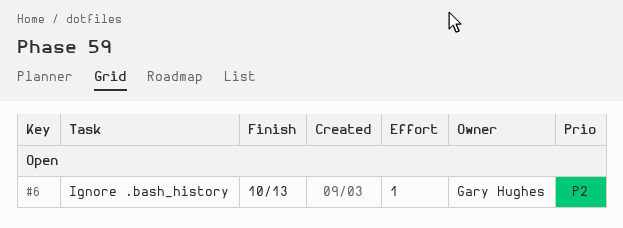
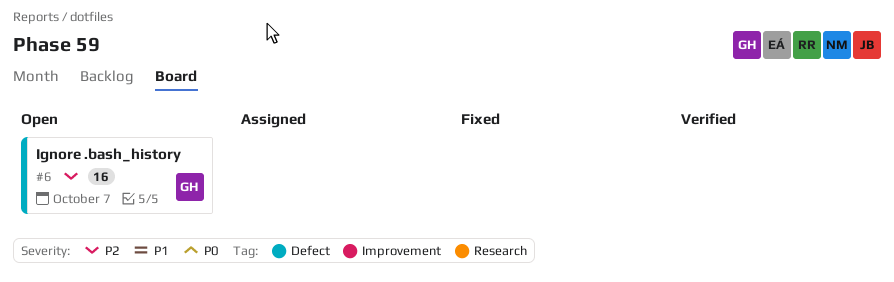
#6, estimate: 1 -> 16
#6, due: Oct 13 -> Oct 7

